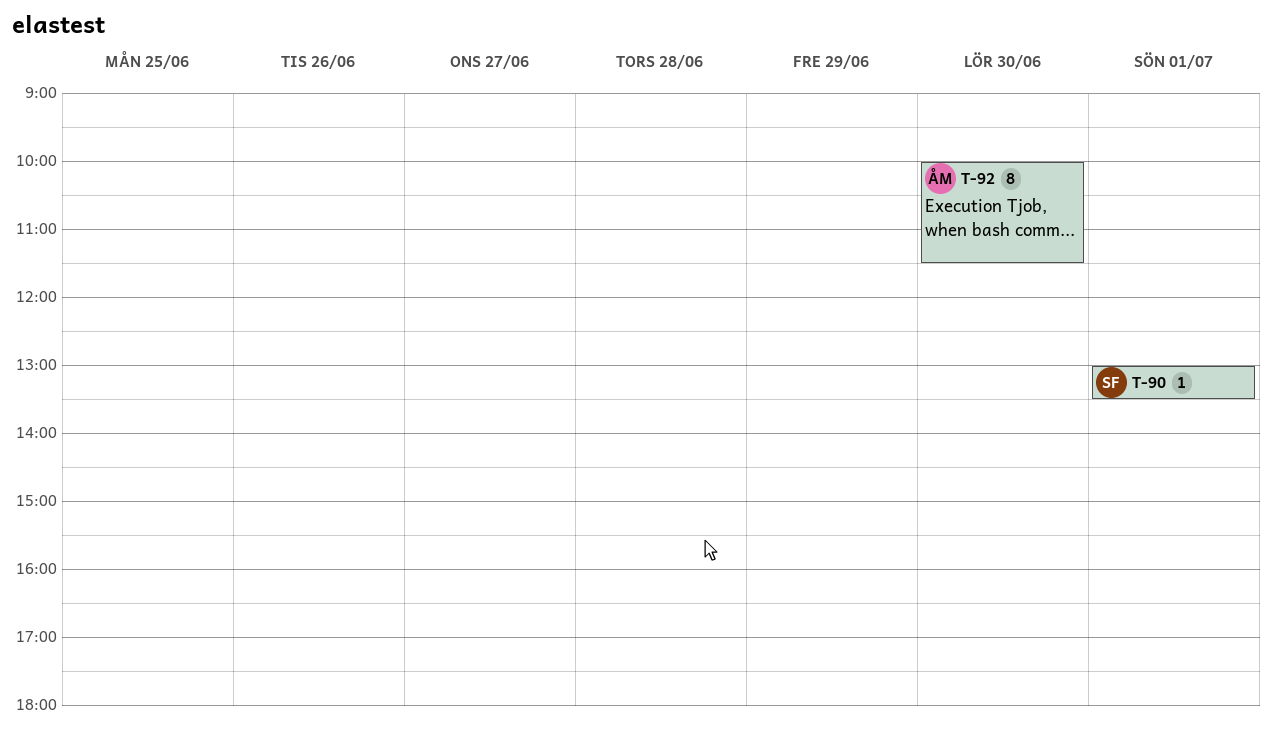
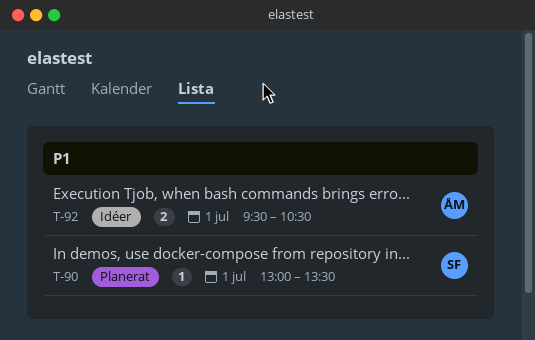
T-92, estimate: 8 -> 2
T-92, day: Jun 30 -> Jul 1
T-92, begins: 10:00 -> 09:30
T-92, ends: 11:30 -> 10:30

